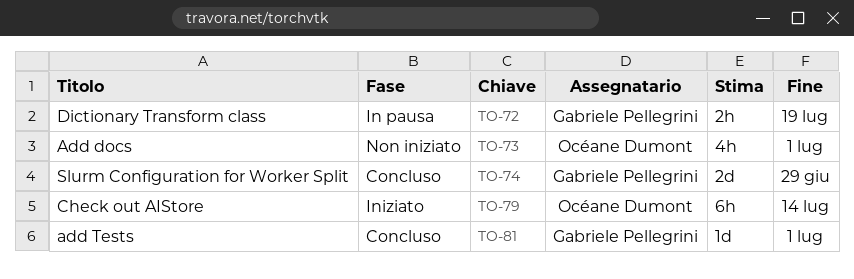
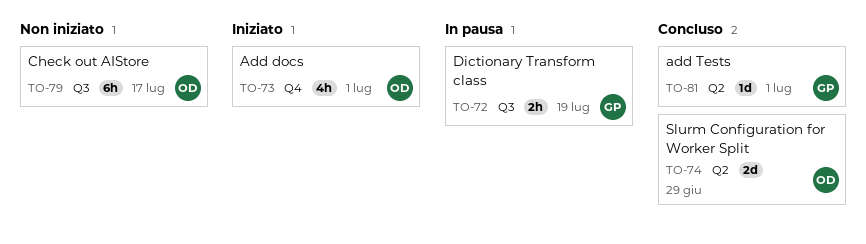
TO-73, status: Non iniziato -> Iniziato
TO-74, owner: Gabriele Pellegrini -> Océane Dumont
TO-79, status: Iniziato -> Non iniziato
TO-79, due: Jul 14 -> Jul 17

